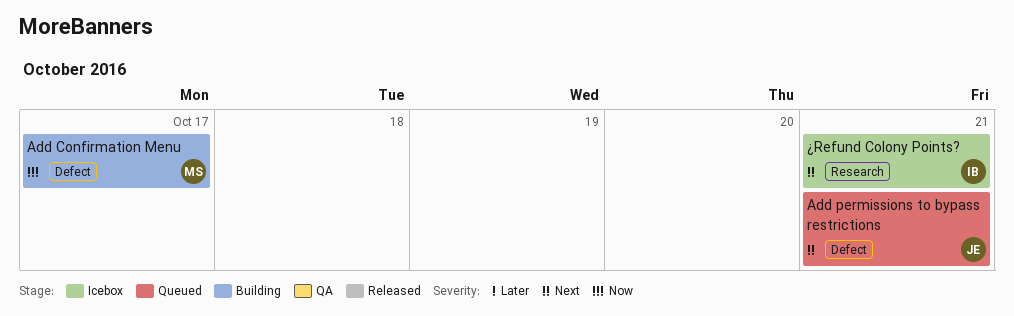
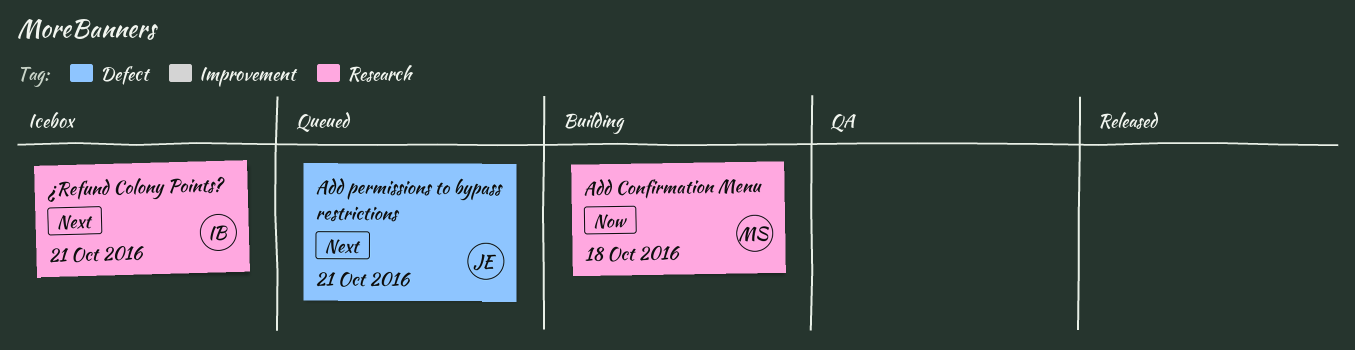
Add Confirmation Menu, label: Defect -> Research
Add Confirmation Menu, due: Oct 17 -> Oct 18

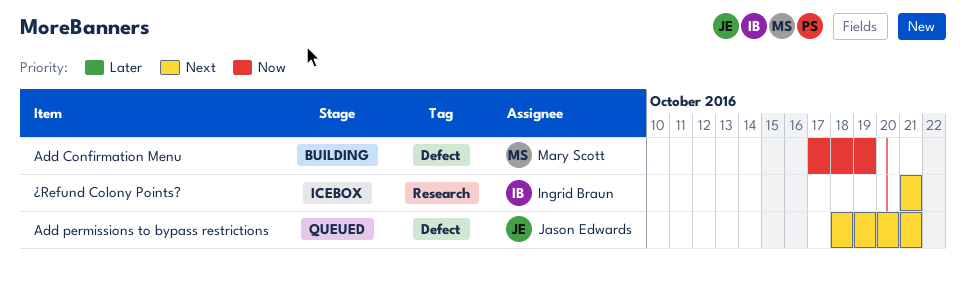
Add Confirmation Menu, label: Research -> Defect
Add Confirmation Menu, due: Oct 18 -> Oct 19

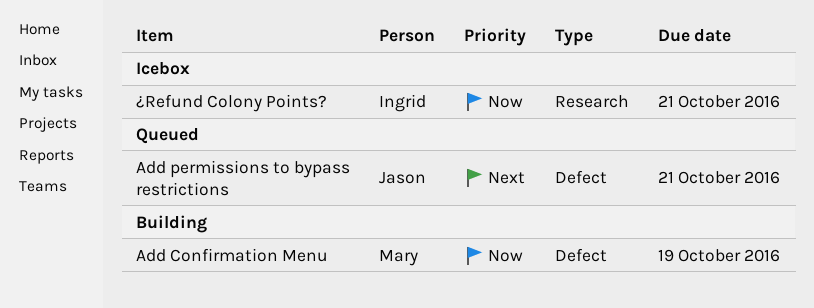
¿Refund Colony Points?, priority: Next -> Now

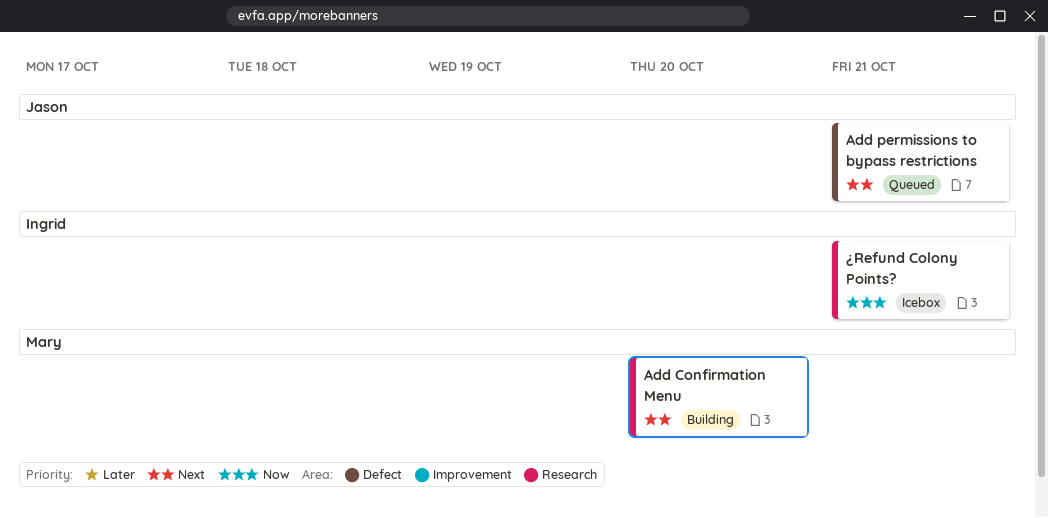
Add Confirmation Menu, priority: Now -> Next
Add Confirmation Menu, label: Defect -> Research
Add Confirmation Menu, due: Oct 19 -> Oct 20

